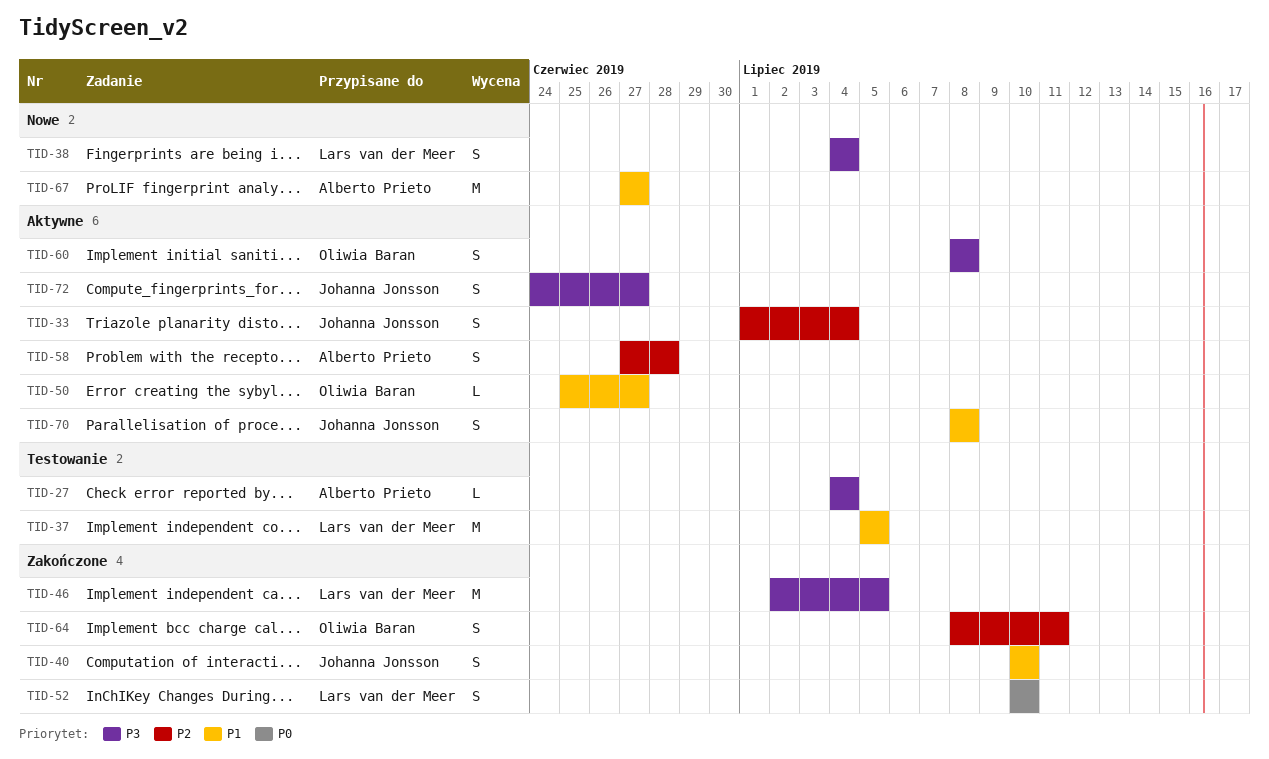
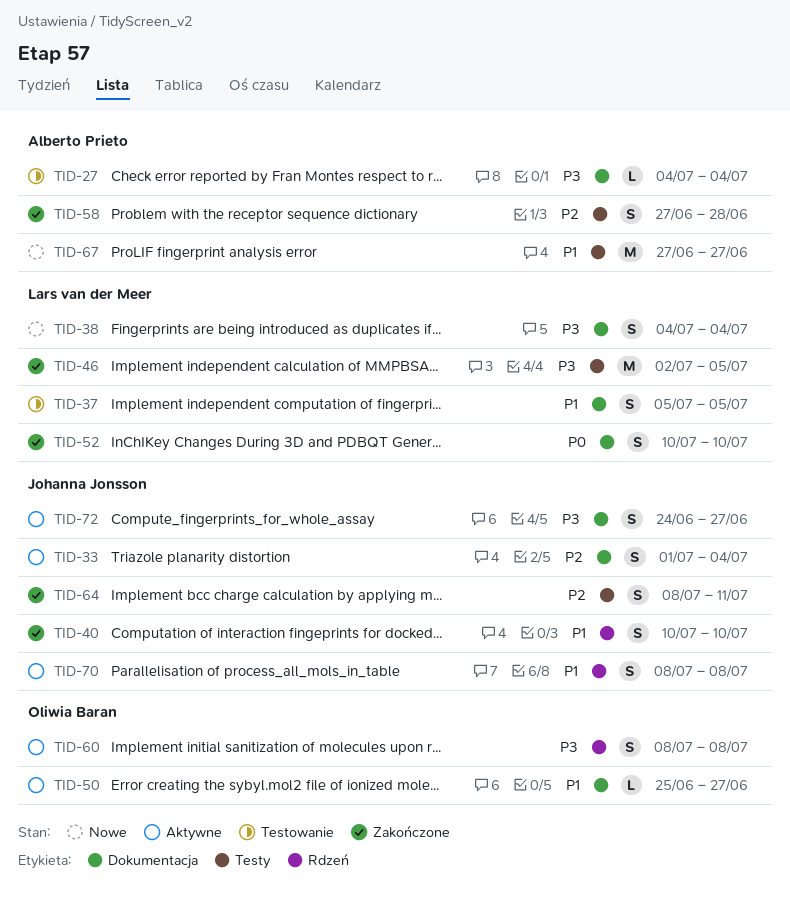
TID-37, estimate: M -> S
TID-58, status: Aktywne -> Zakończone
TID-64, owner: Oliwia Baran -> Johanna Jonsson

